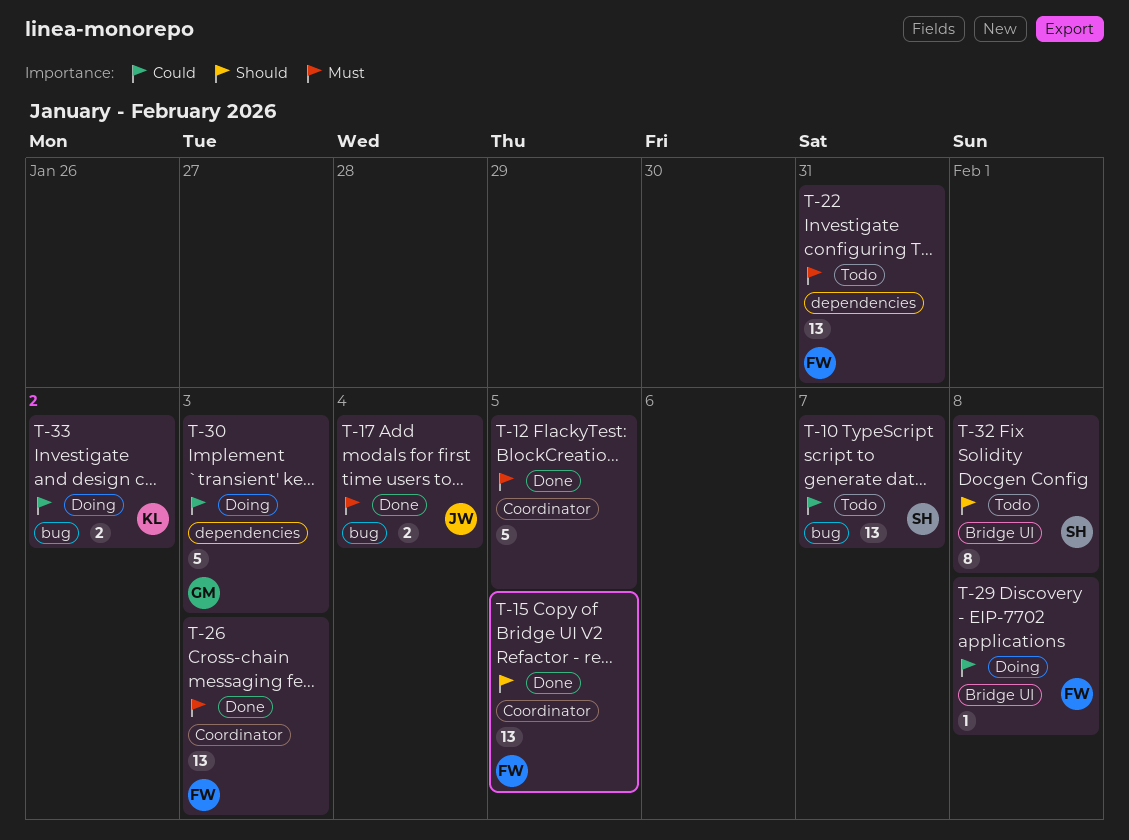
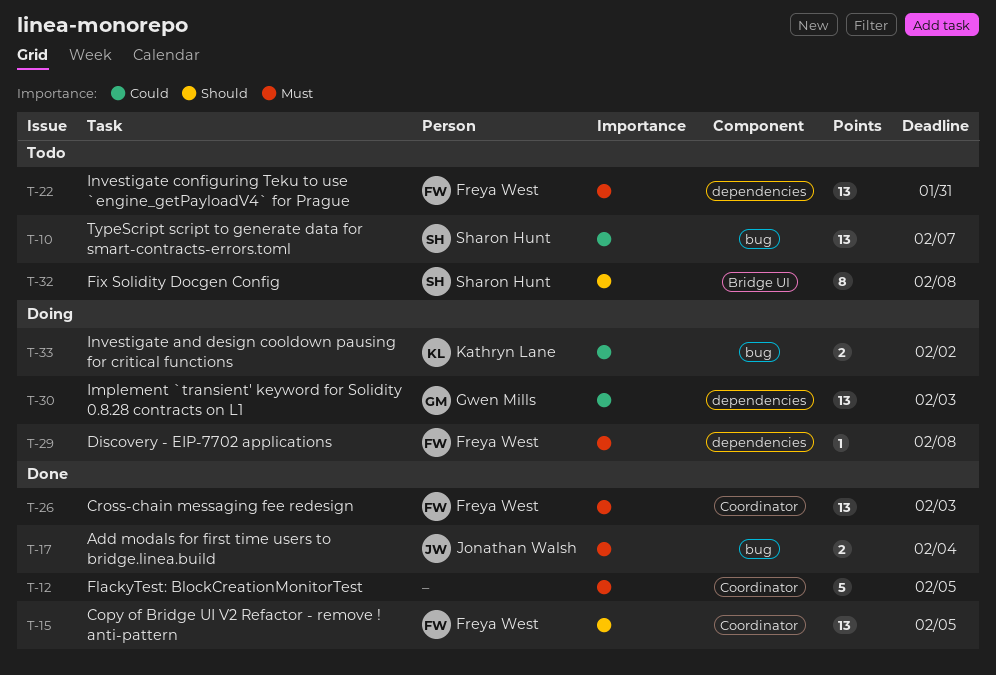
T-29, priority: Could -> Must
T-29, label: Bridge UI -> dependencies
T-30, estimate: 5 -> 13

